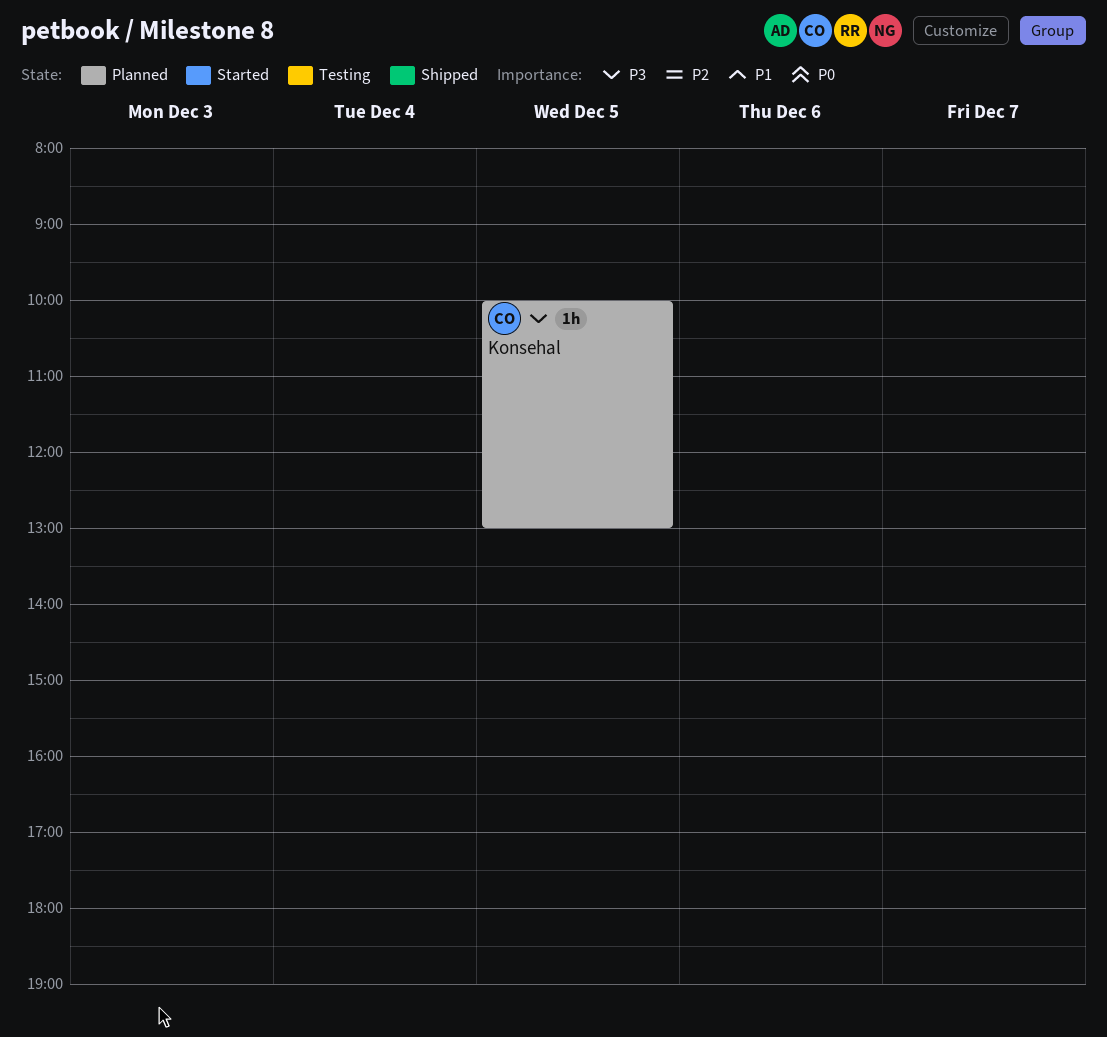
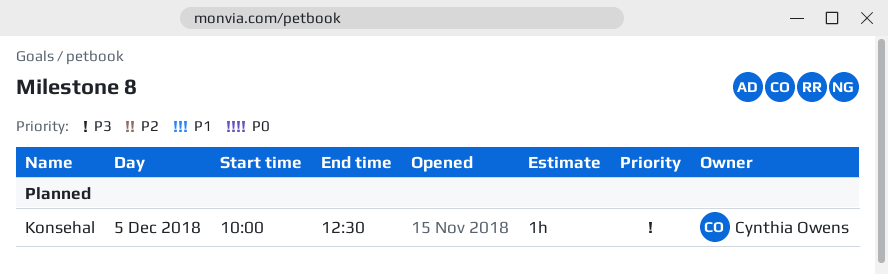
Konsehal, ends: 13:00 -> 12:30

